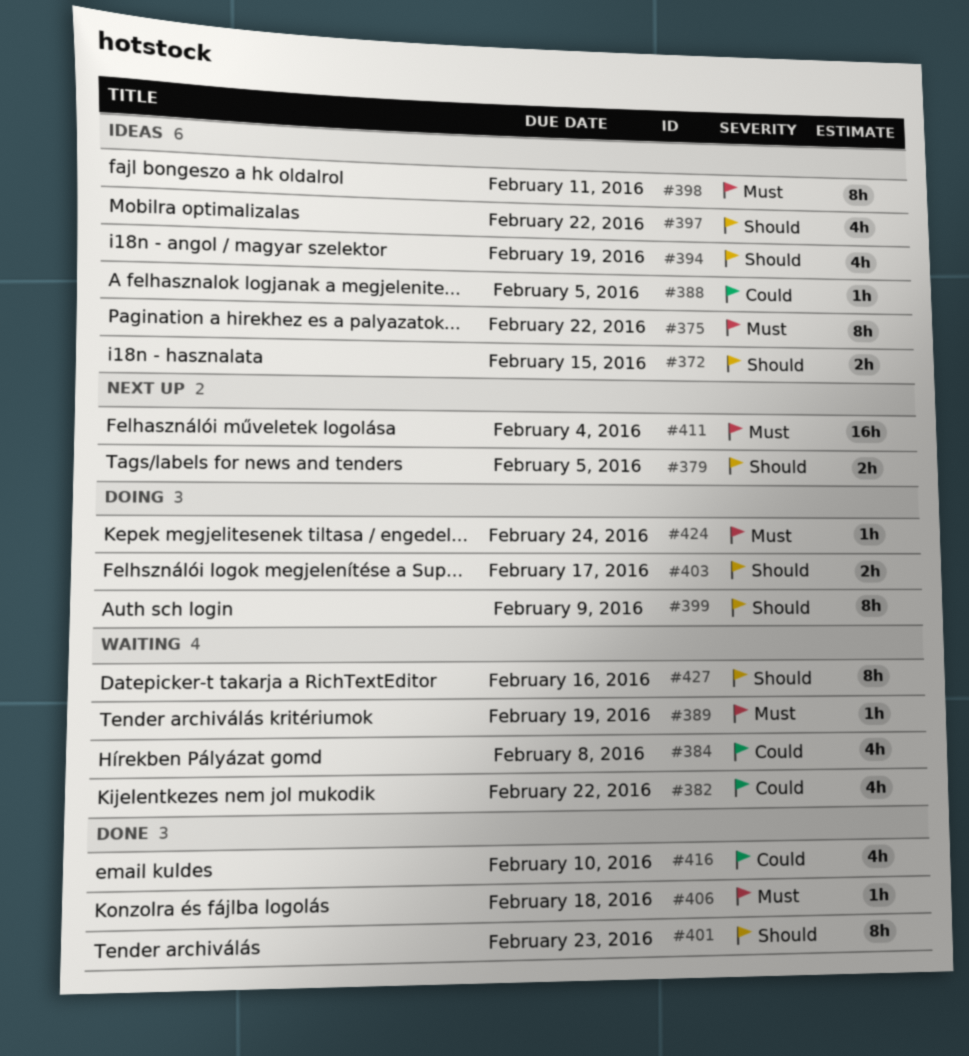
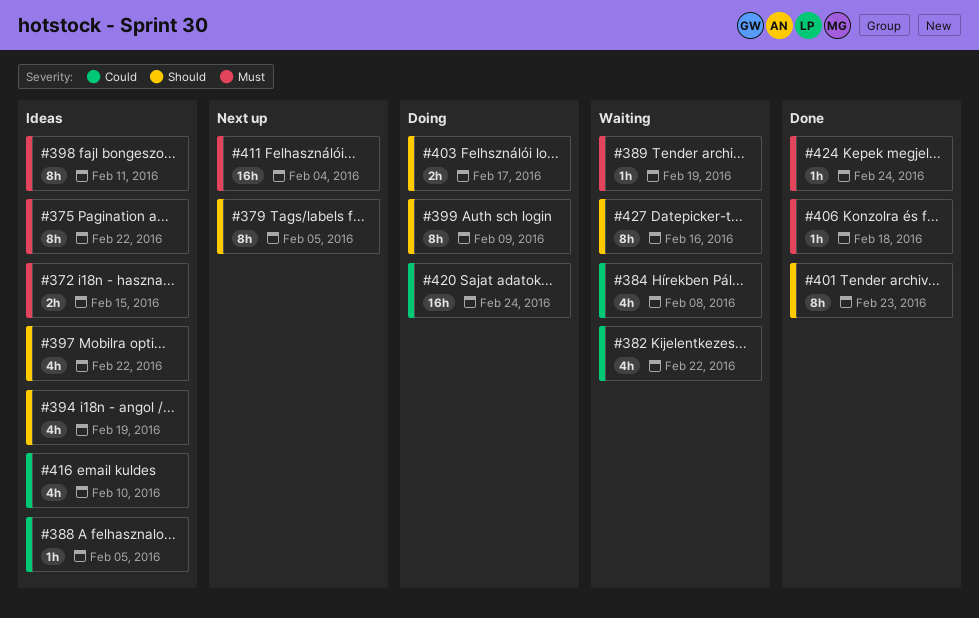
#372, priority: Should -> Must
#379, estimate: 2h -> 8h
#416, status: Done -> Ideas
#420: none -> present
#424, status: Doing -> Done

